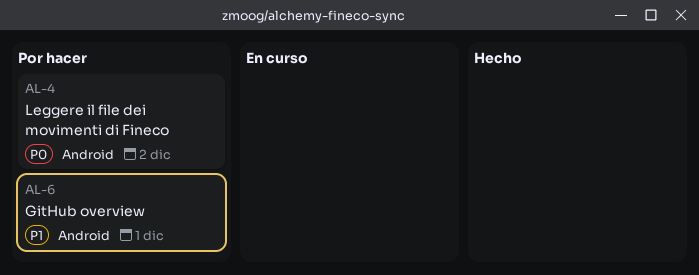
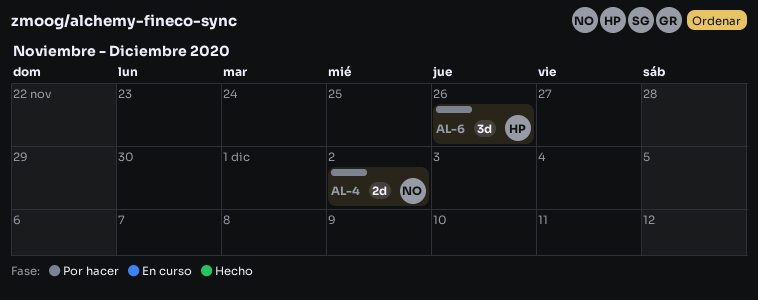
AL-6, due: Dec 1 -> Nov 26

